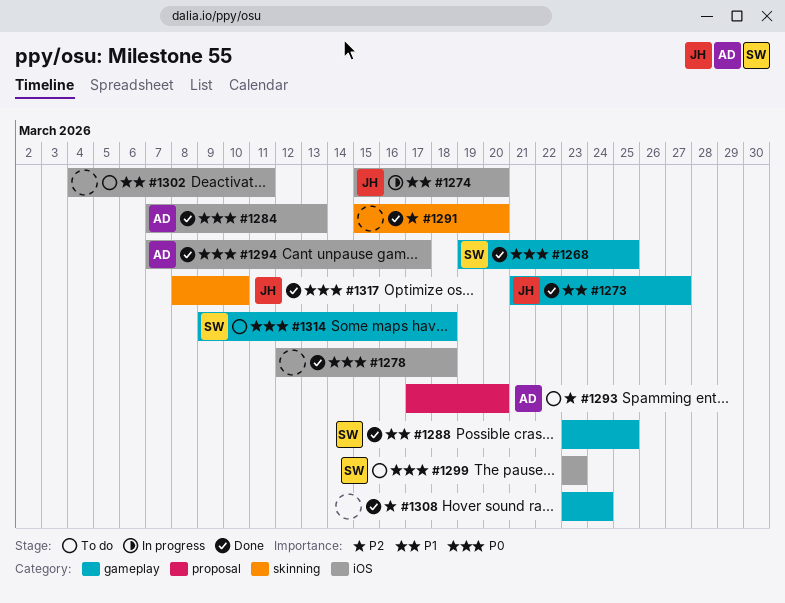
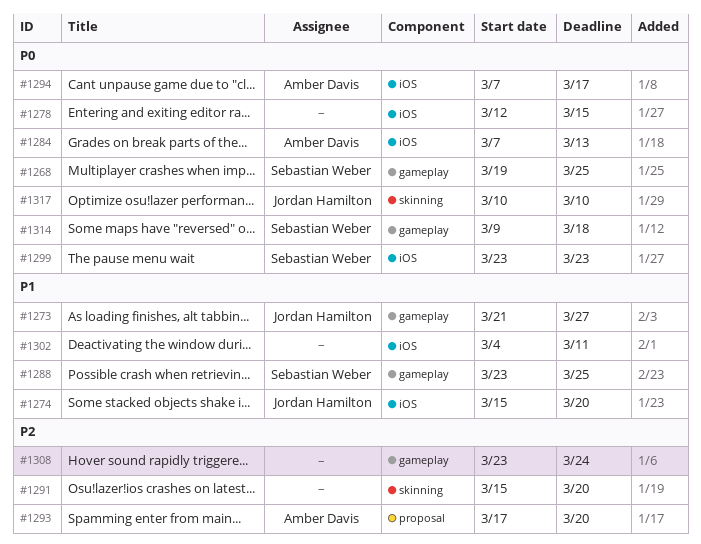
#1278, due: Mar 18 -> Mar 15
#1317, start: Mar 8 -> Mar 10

